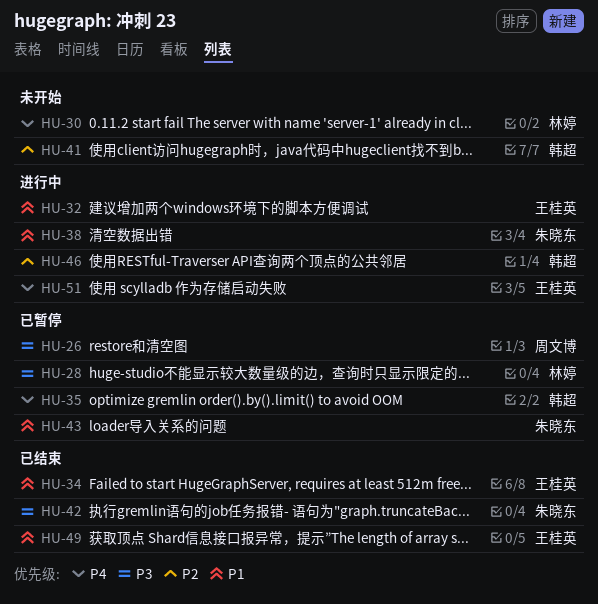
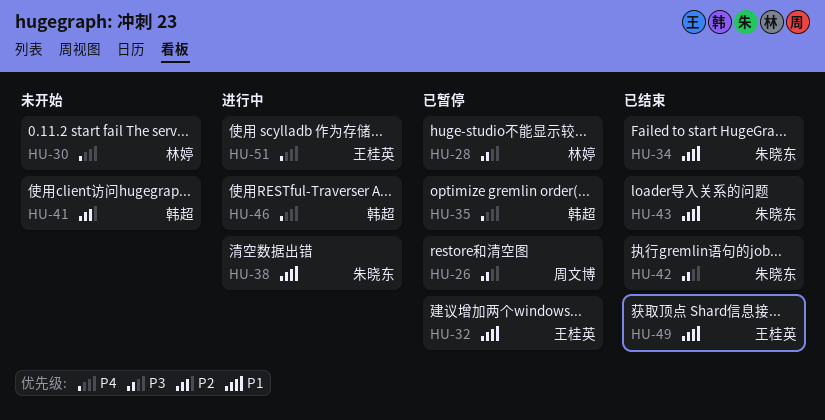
HU-32, status: 进行中 -> 已暂停
HU-34, owner: 王桂英 -> 朱晓东
HU-43, status: 已暂停 -> 已结束
HU-46, priority: P2 -> P4

